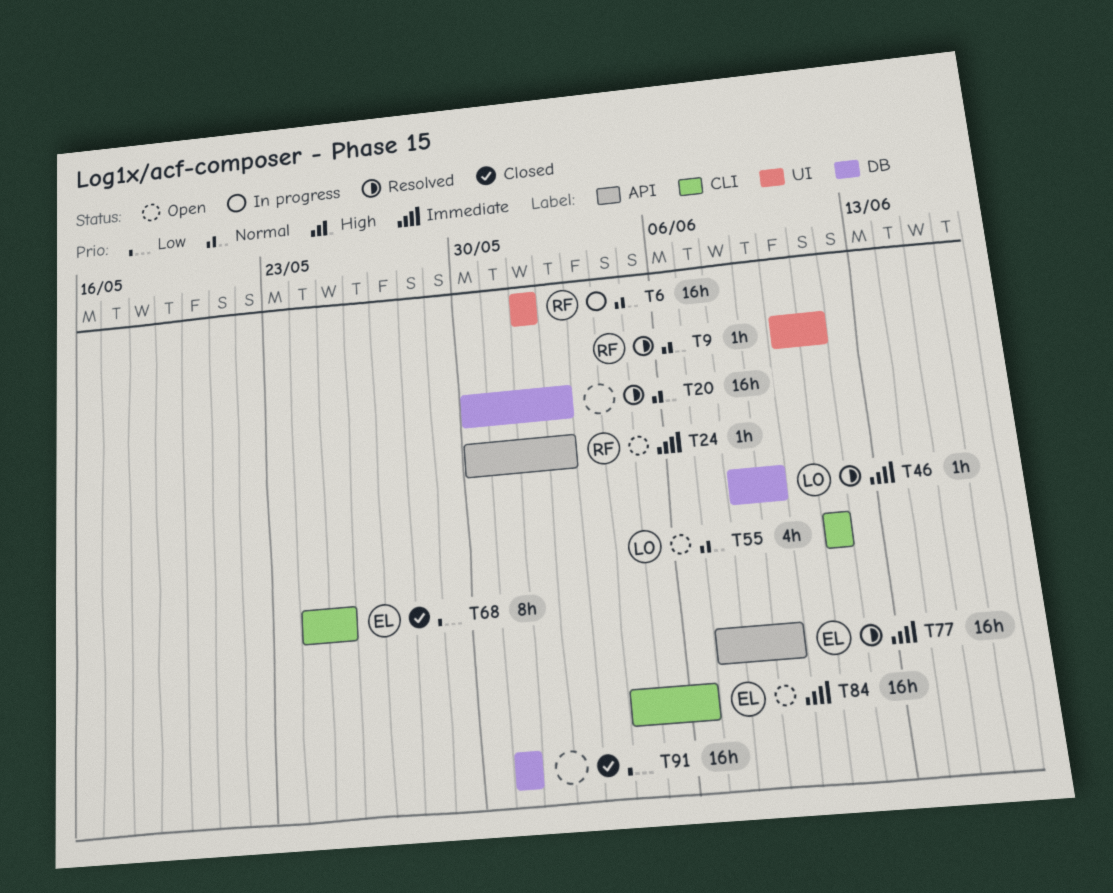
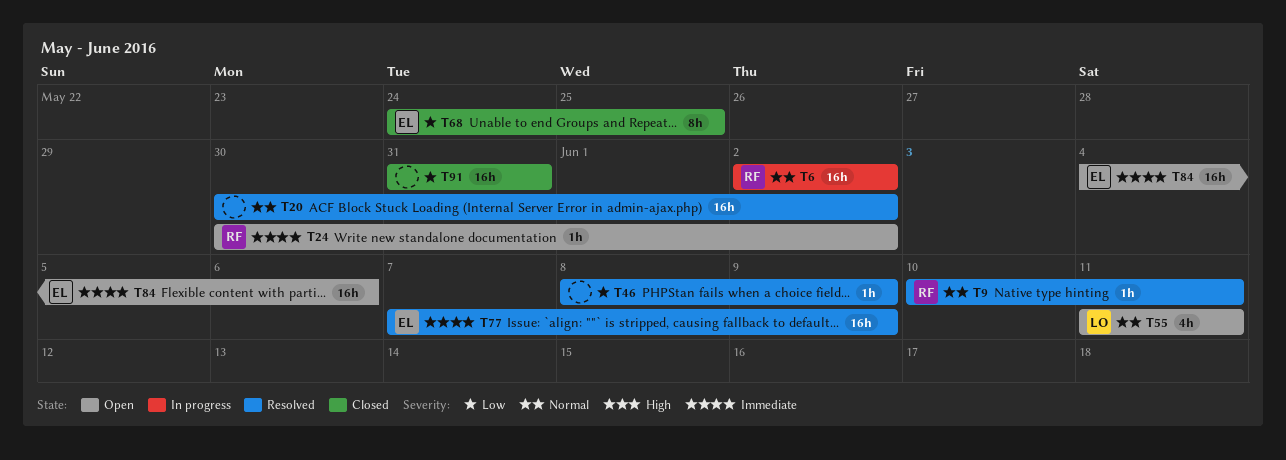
T6, start: Jun 1 -> Jun 2
T6, due: Jun 1 -> Jun 2
T46, owner: LO -> none
T46, priority: Immediate -> Low

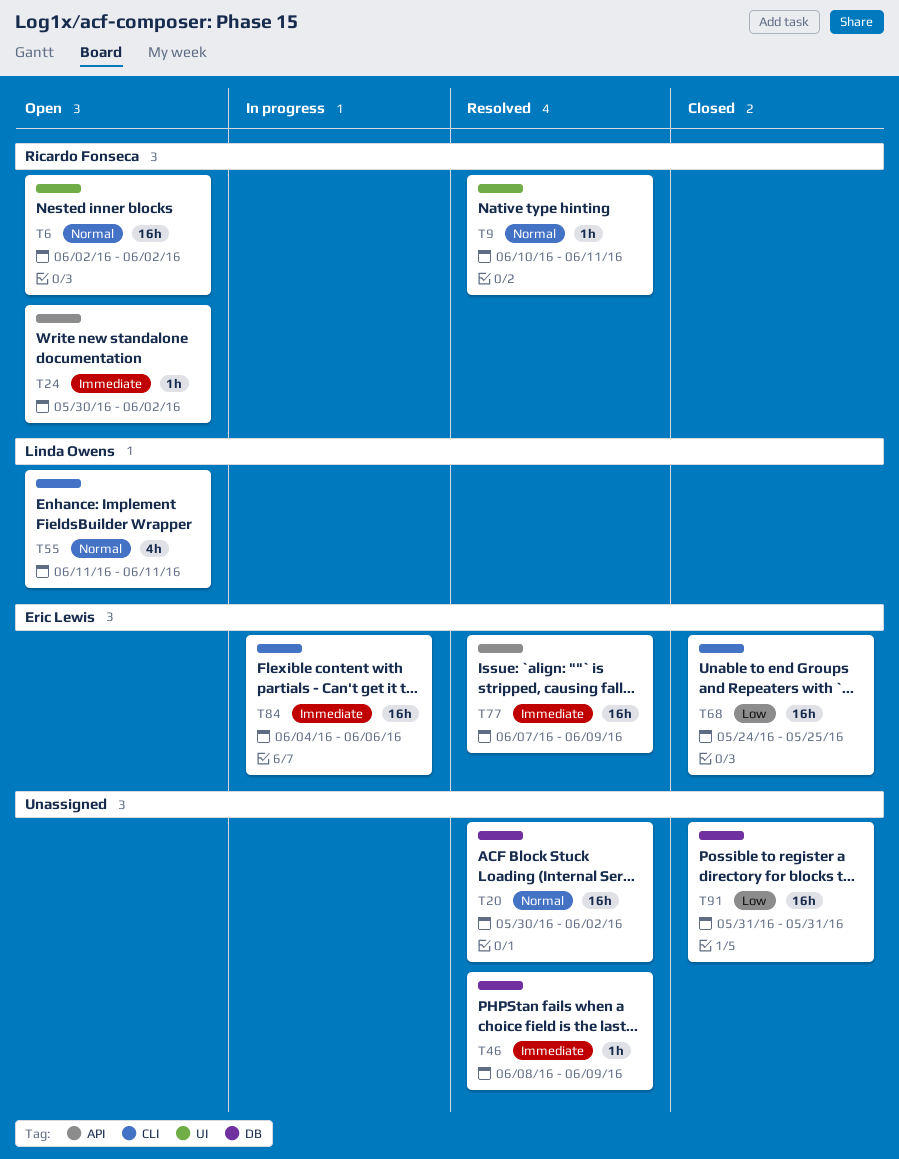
T6, status: In progress -> Open
T46, priority: Low -> Immediate
T68, estimate: 8h -> 16h
T84, status: Open -> In progress

